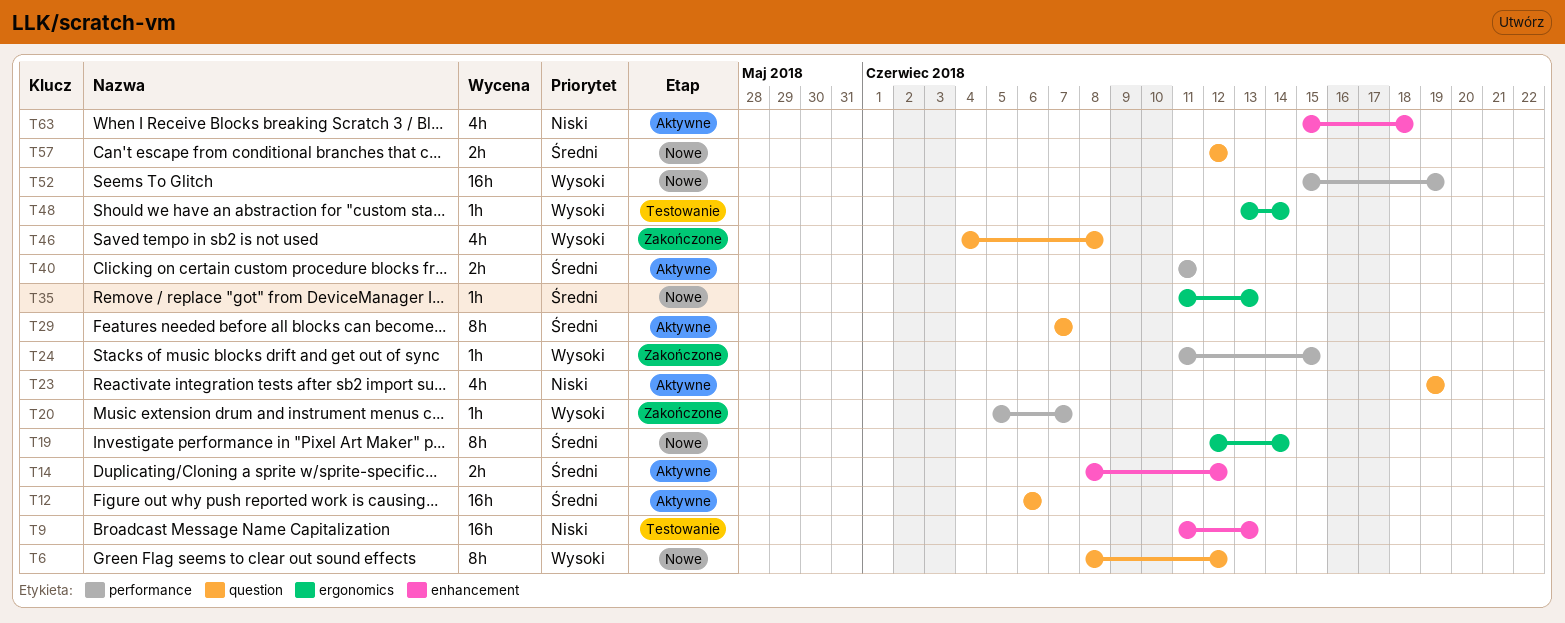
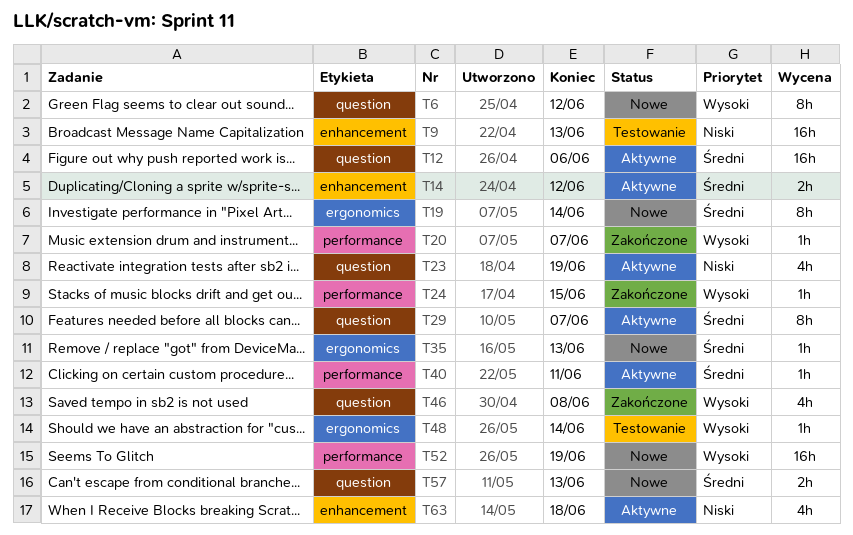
T40, estimate: 2h -> 1h
T57, due: Jun 12 -> Jun 13

